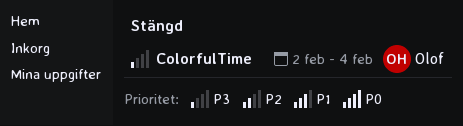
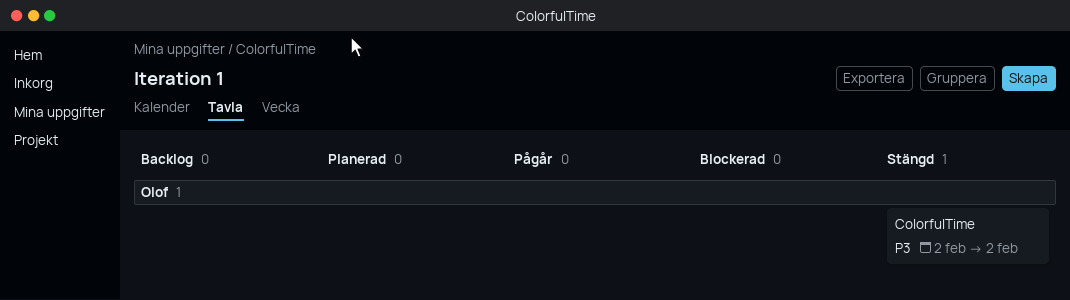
ColorfulTime, due: Feb 4 -> Feb 2

